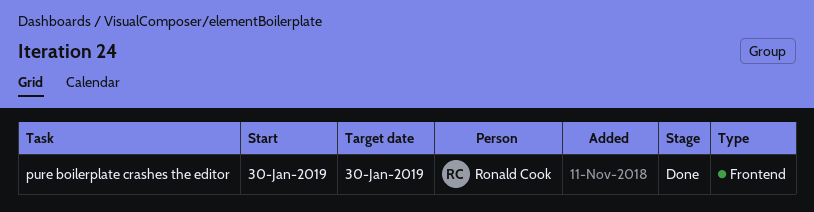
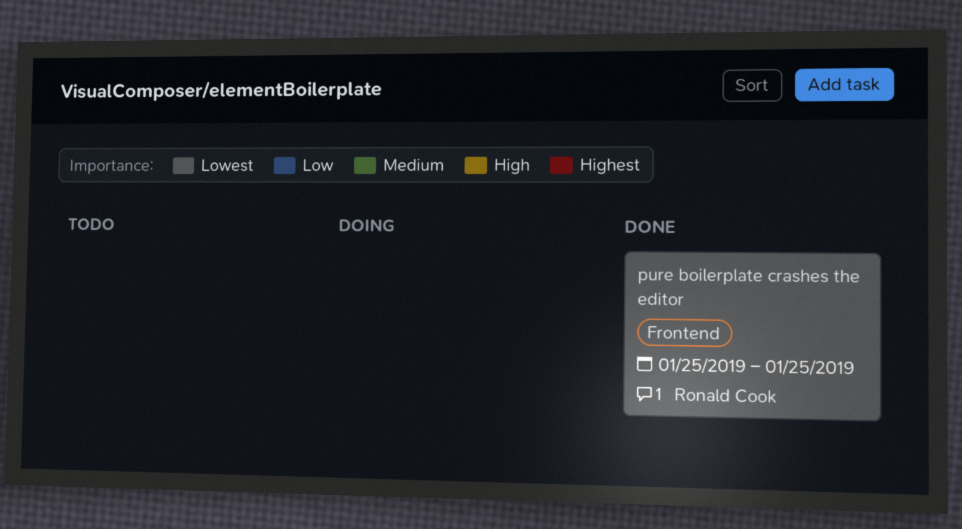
pure boilerplate crashes the editor, start: Jan 30 -> Jan 25
pure boilerplate crashes the editor, due: Jan 30 -> Jan 25

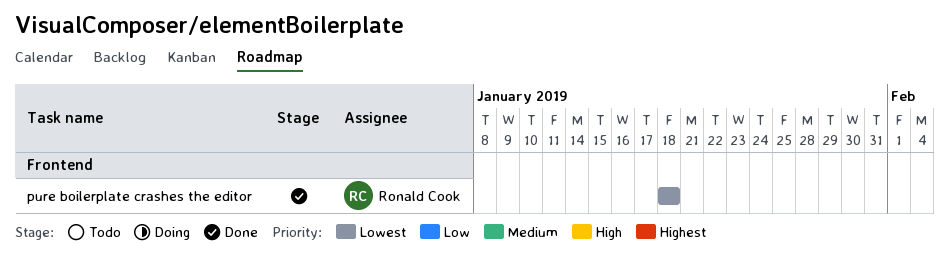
pure boilerplate crashes the editor, start: Jan 25 -> Jan 18
pure boilerplate crashes the editor, due: Jan 25 -> Jan 18

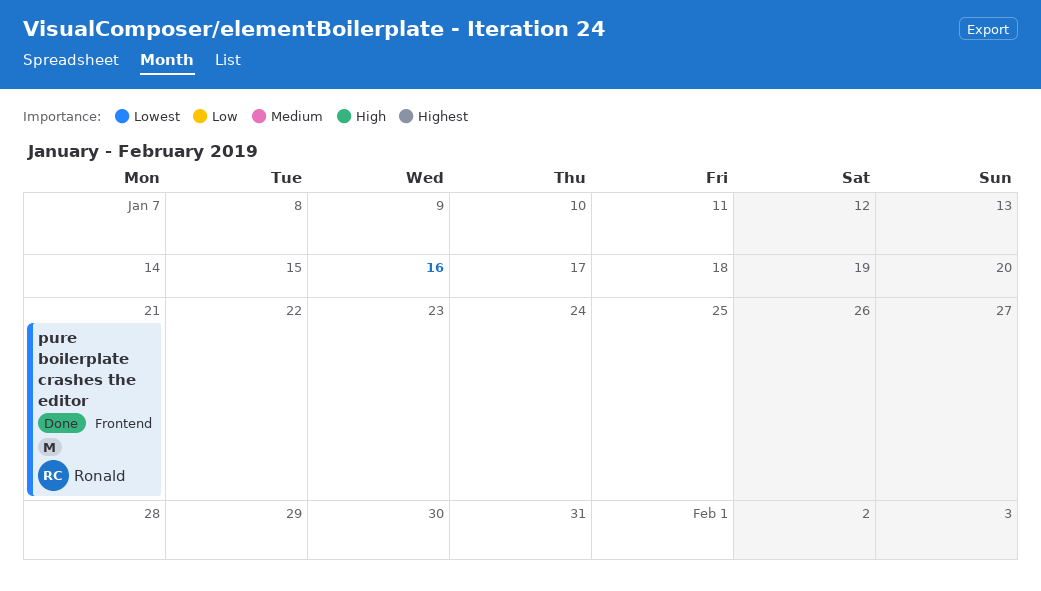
pure boilerplate crashes the editor, due: Jan 18 -> Jan 21

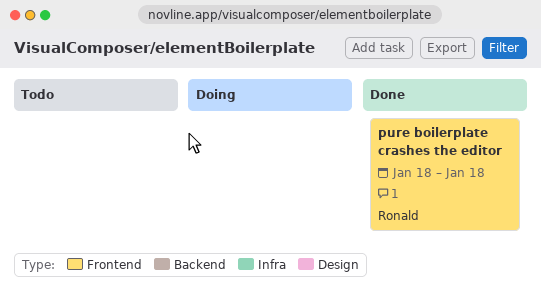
pure boilerplate crashes the editor, due: Jan 21 -> Jan 18

